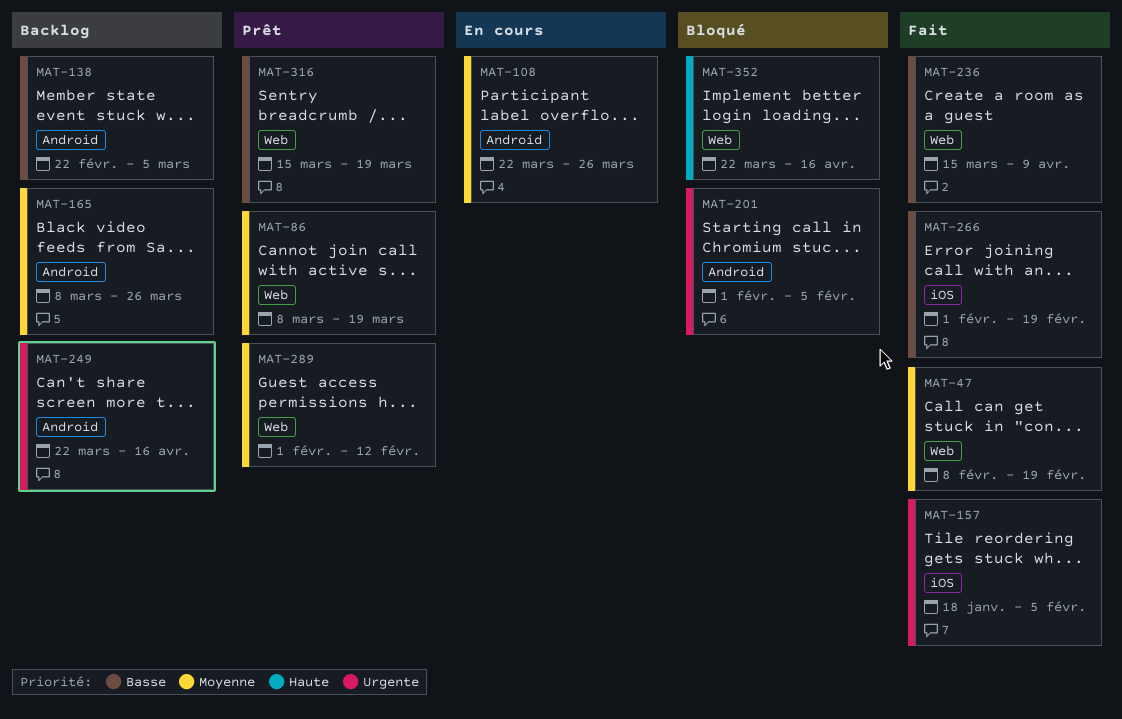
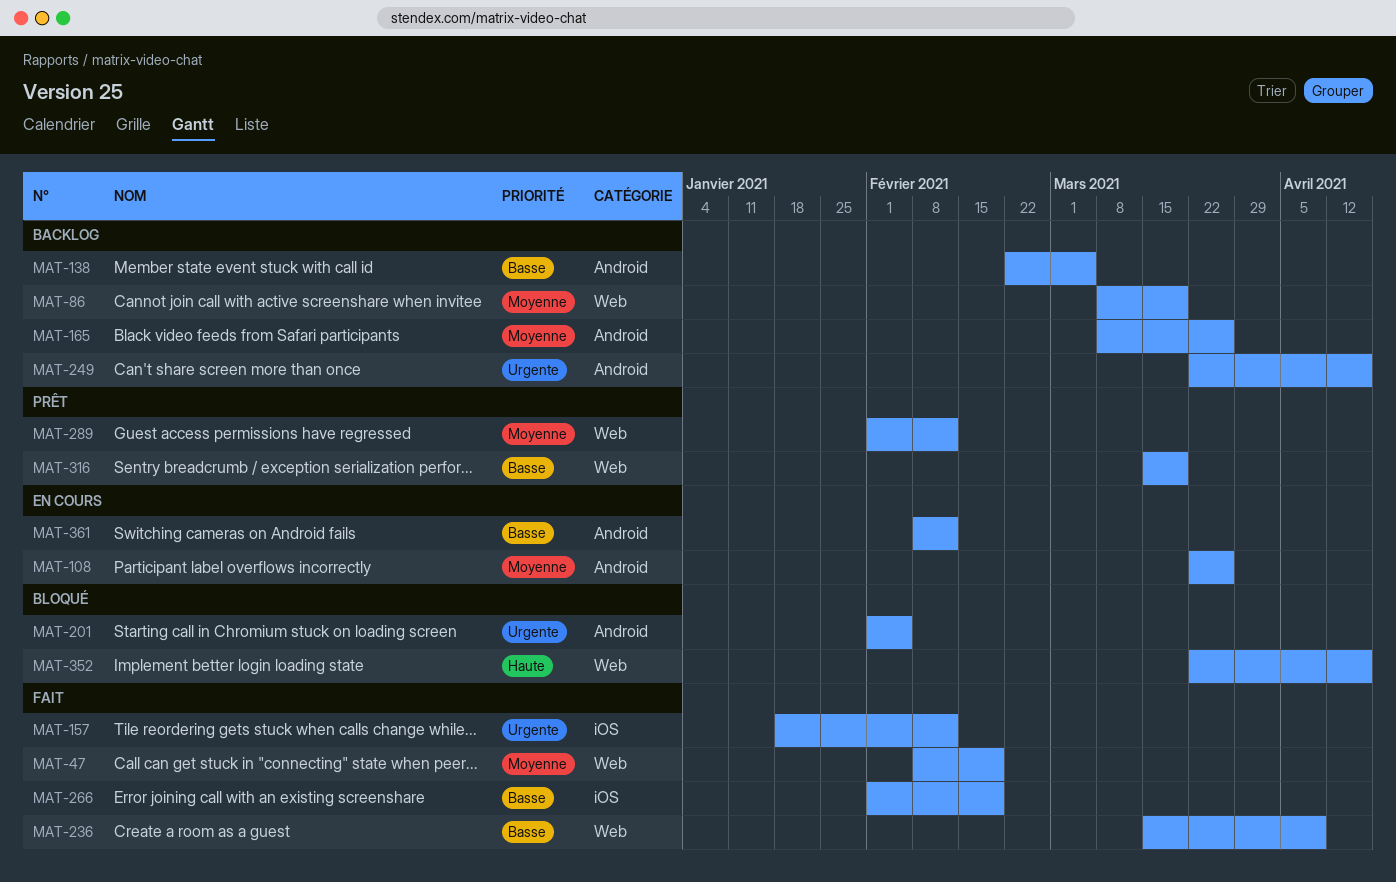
MAT-86, status: Prêt -> Backlog
MAT-157, due: Feb 5 -> Feb 12
MAT-361: none -> present

